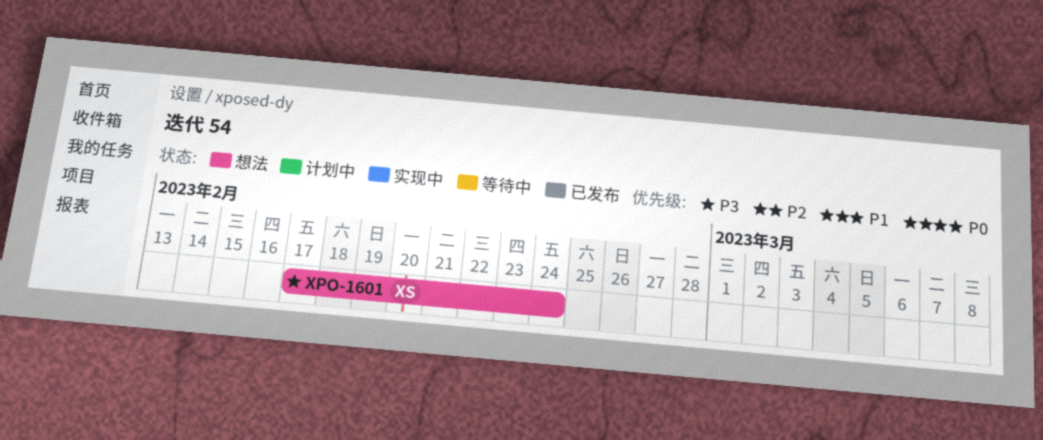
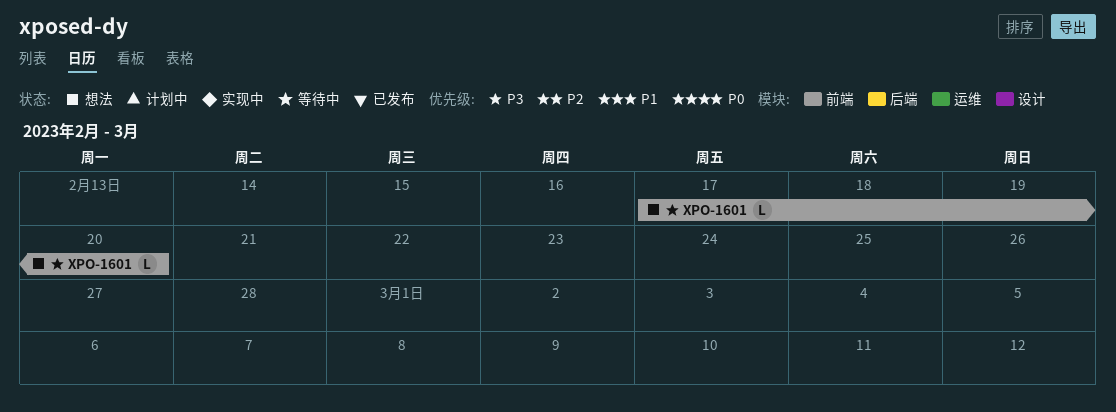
XPO-1601, estimate: XS -> L
XPO-1601, due: Feb 24 -> Feb 20

